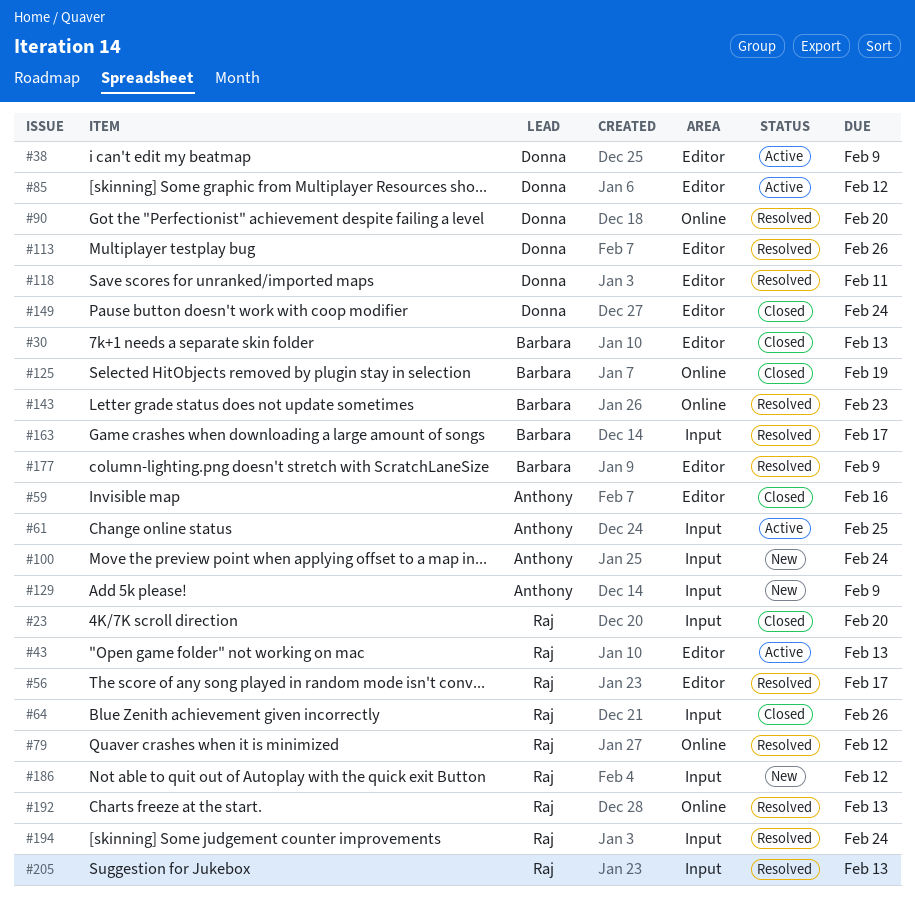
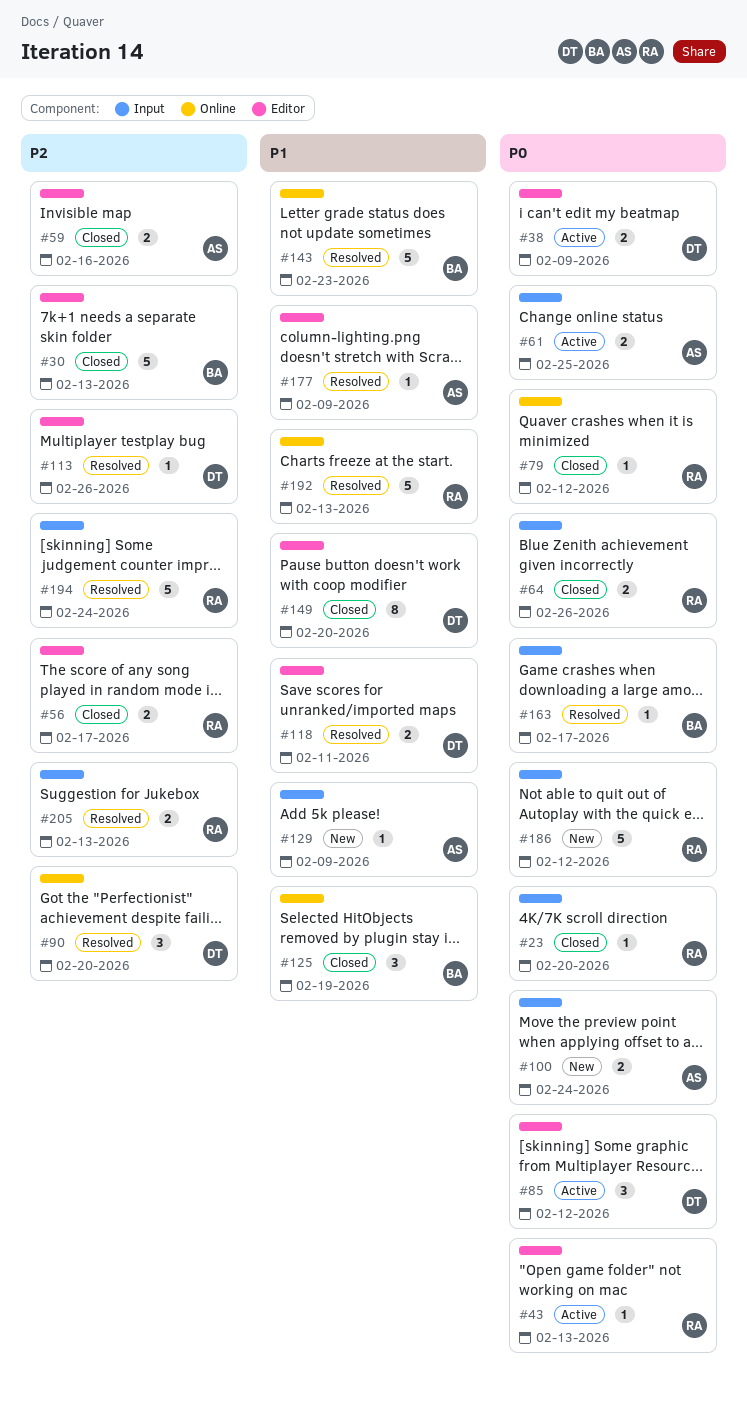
#56, status: Resolved -> Closed
#79, status: Resolved -> Closed
#149, due: Feb 24 -> Feb 20
#177, owner: Barbara -> Anthony

